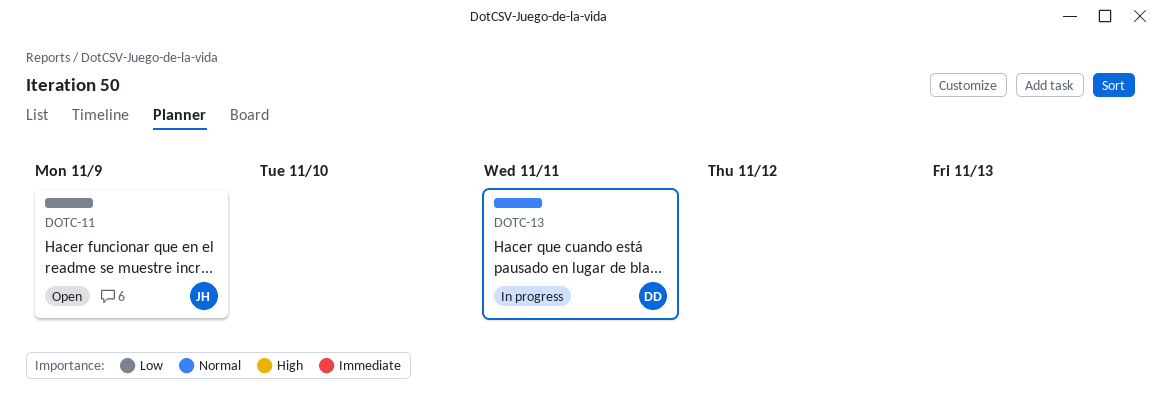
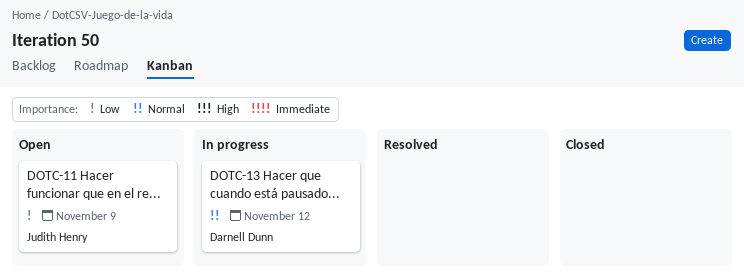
DOTC-13, due: Nov 11 -> Nov 12

